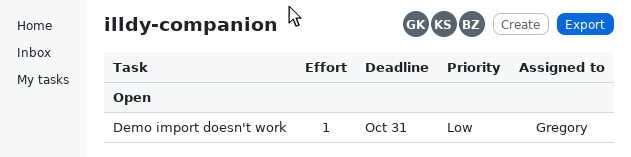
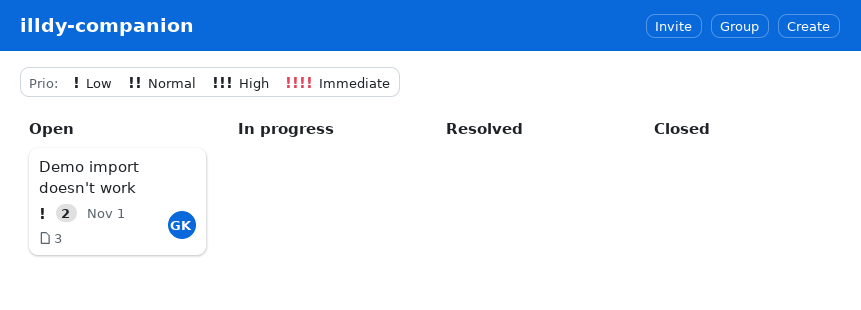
Demo import doesn't work, estimate: 1 -> 2
Demo import doesn't work, due: Oct 31 -> Nov 1

